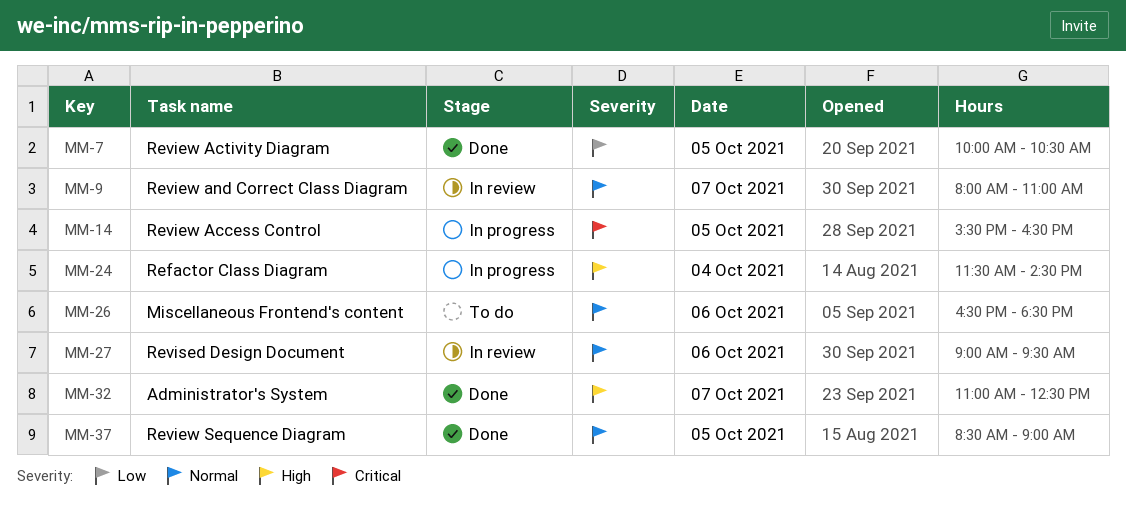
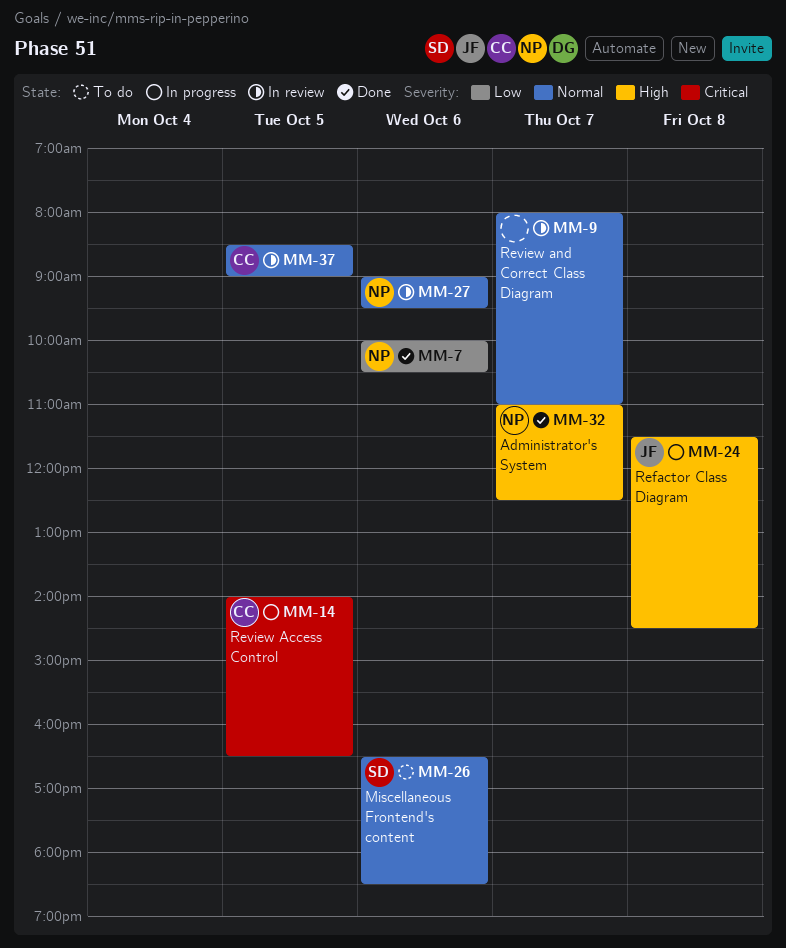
MM-7, day: Oct 5 -> Oct 6
MM-14, begins: 15:30 -> 14:00
MM-24, day: Oct 4 -> Oct 8
MM-37, status: Done -> In review

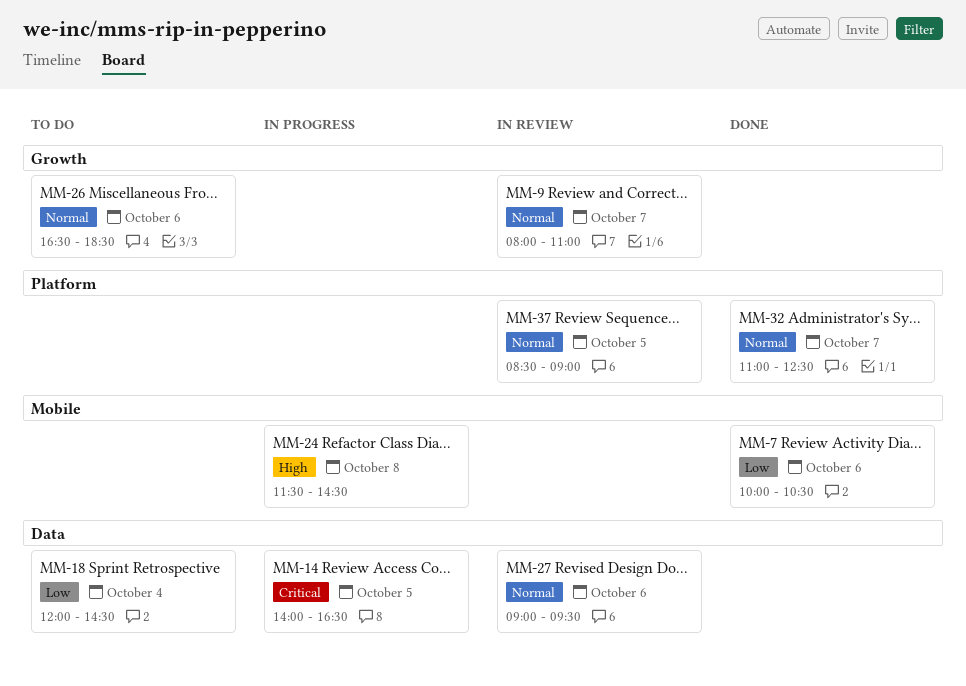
MM-18: none -> present
MM-32, priority: High -> Normal

